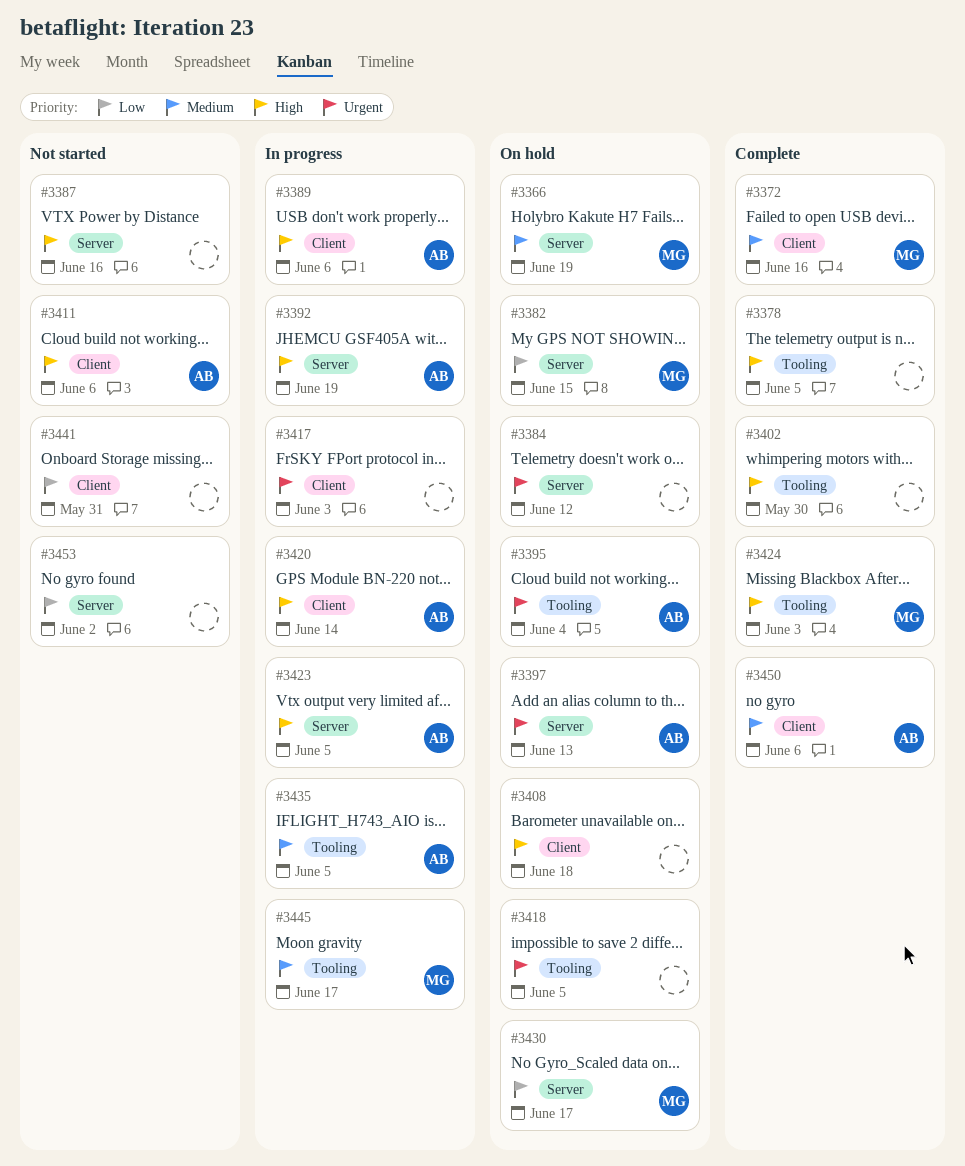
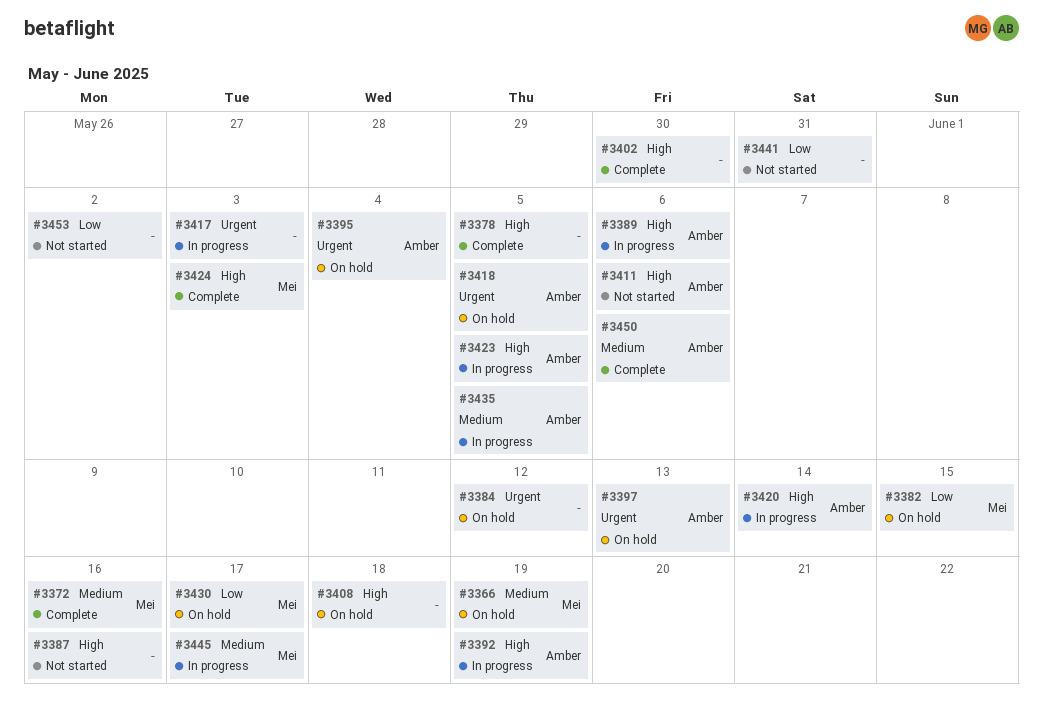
#3418, owner: none -> Amber

